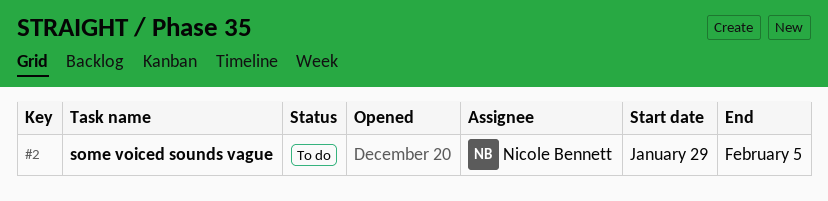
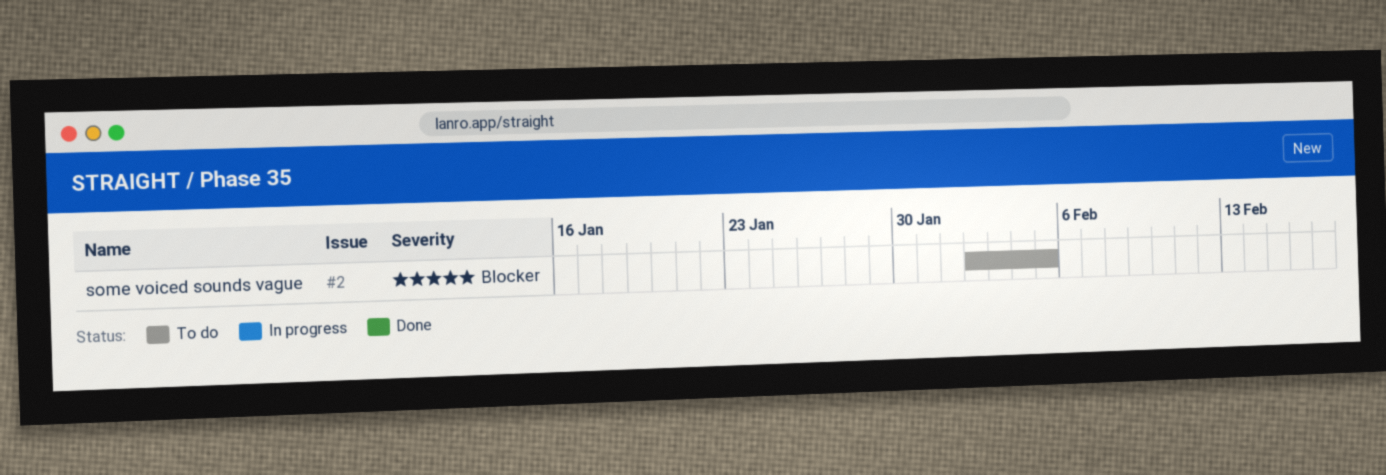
#2, start: Jan 29 -> Feb 2

